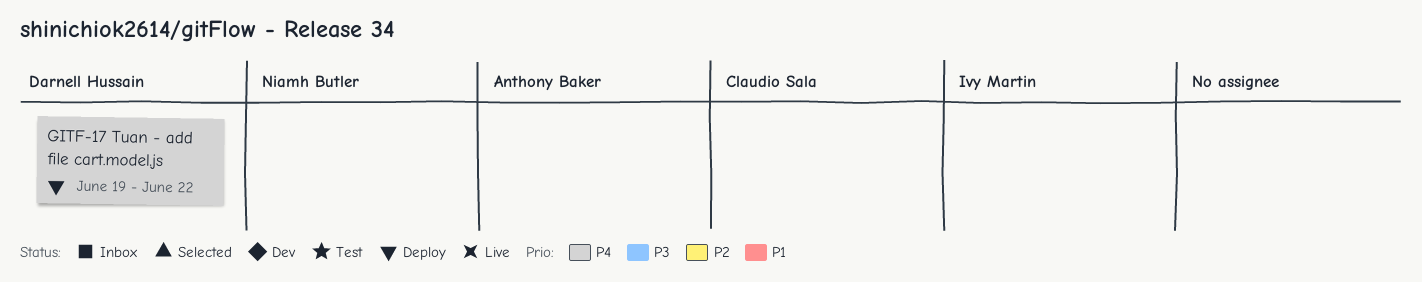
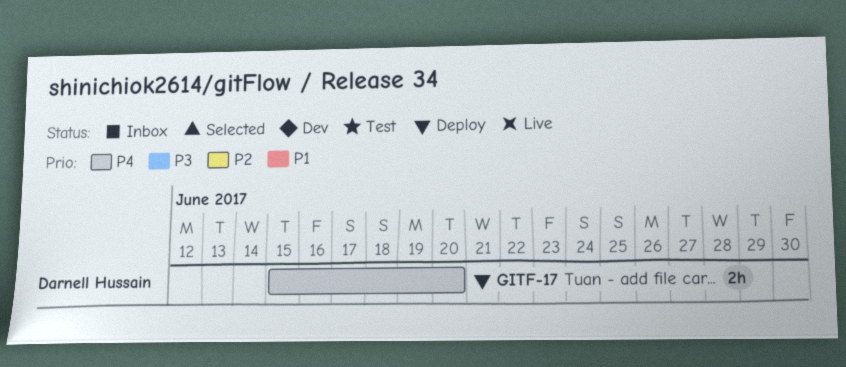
GITF-17, start: Jun 19 -> Jun 15
GITF-17, due: Jun 22 -> Jun 20

